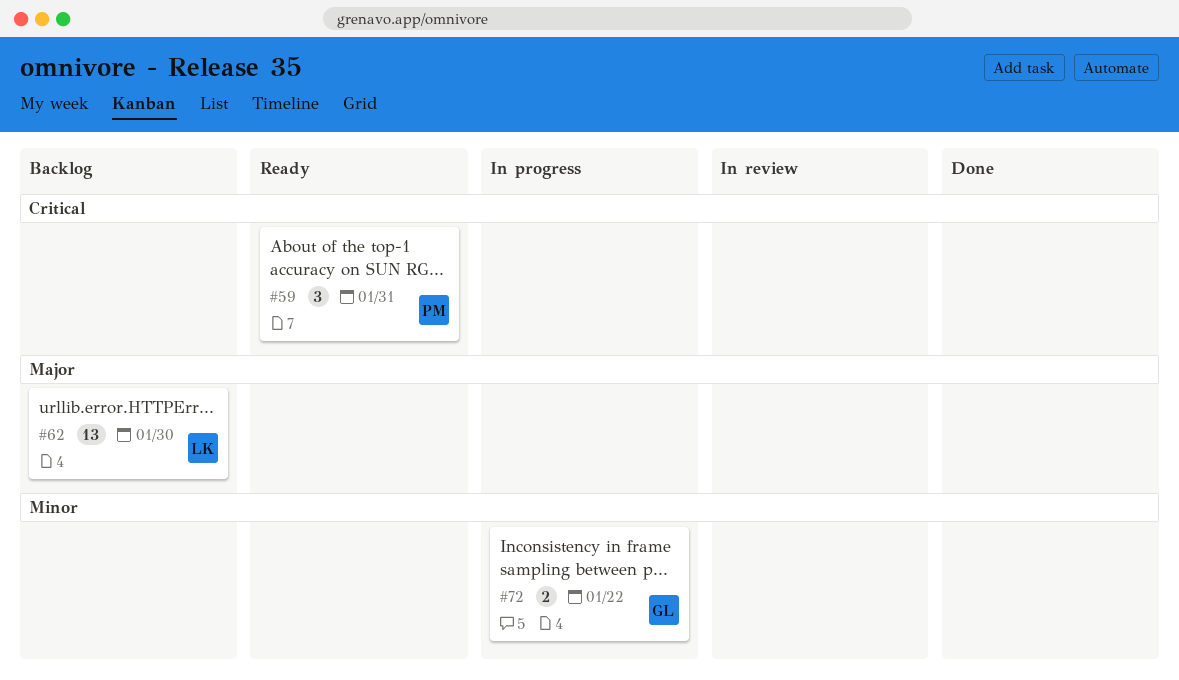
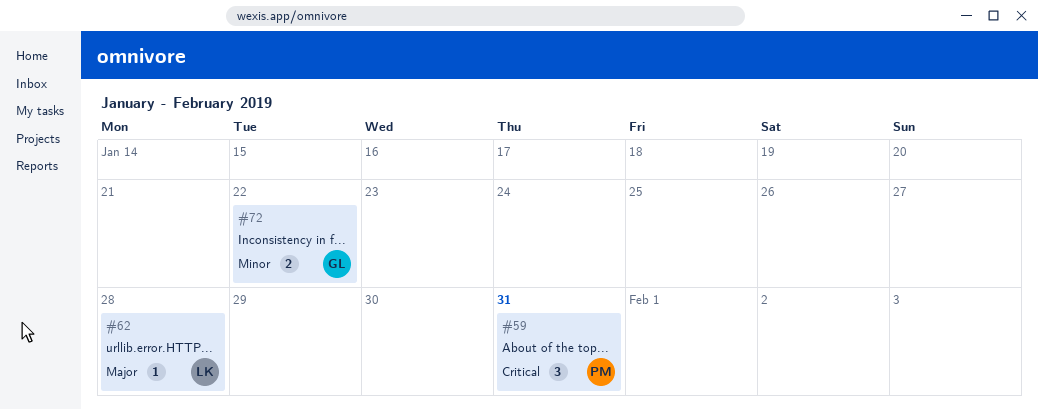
#62, estimate: 13 -> 1
#62, due: Jan 30 -> Jan 28

